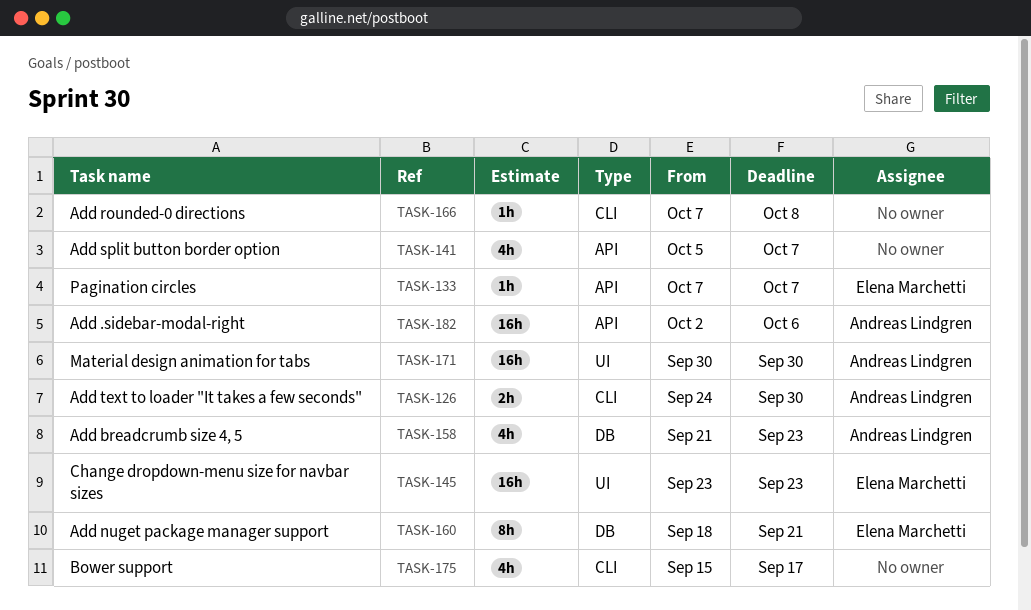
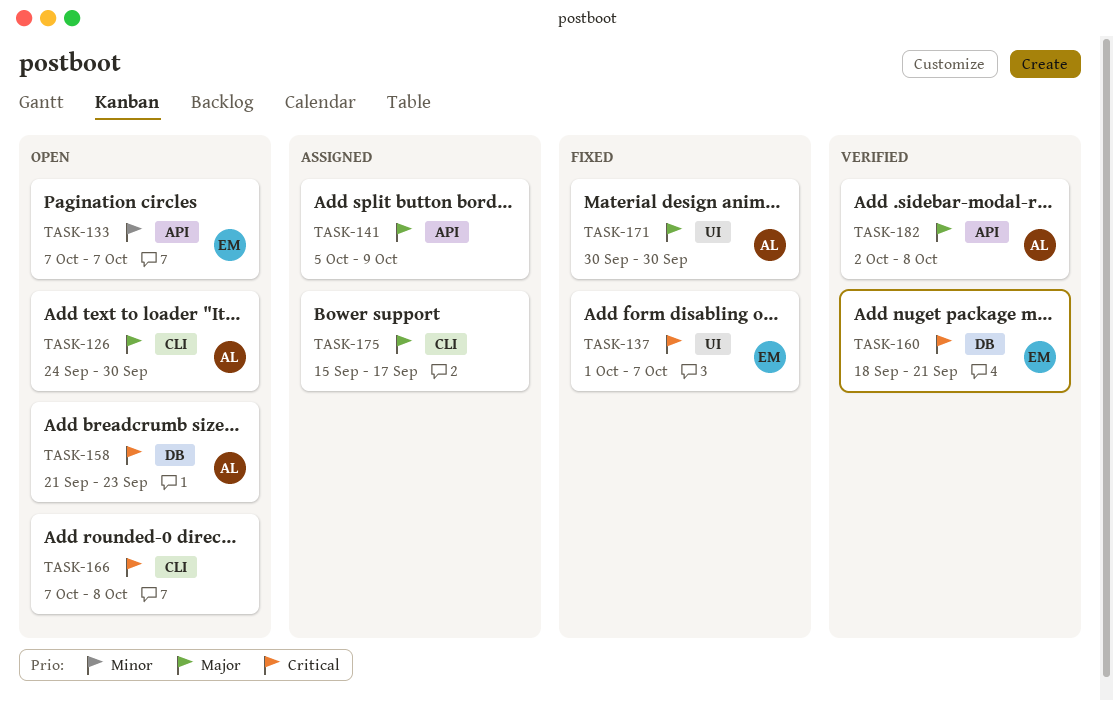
TASK-137: none -> present
TASK-141, due: Oct 7 -> Oct 9
TASK-145: present -> none
TASK-182, due: Oct 6 -> Oct 8

